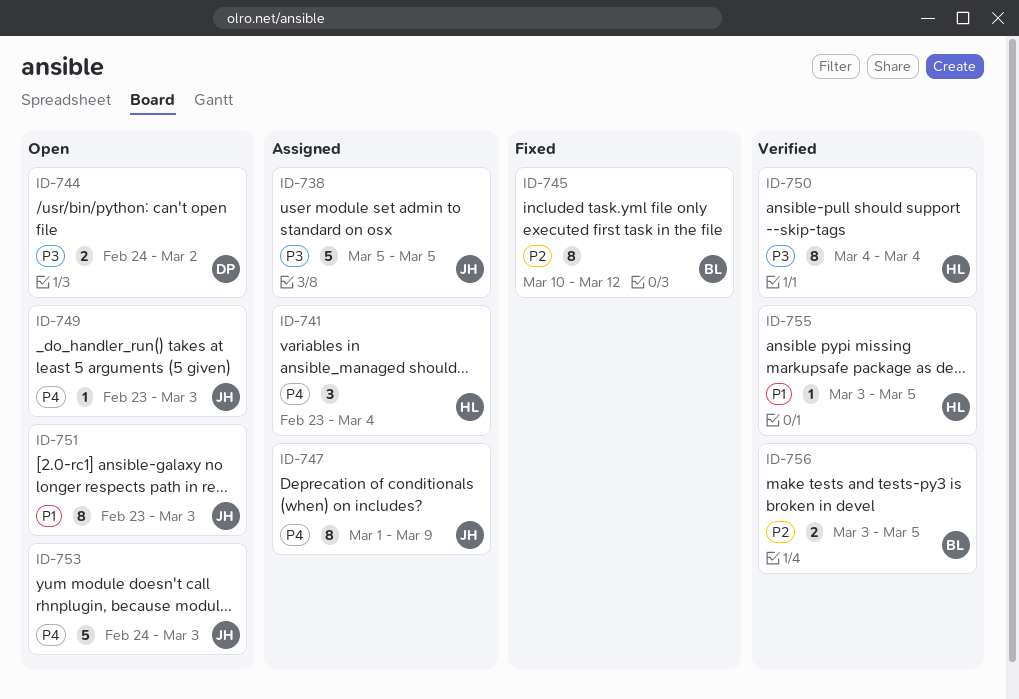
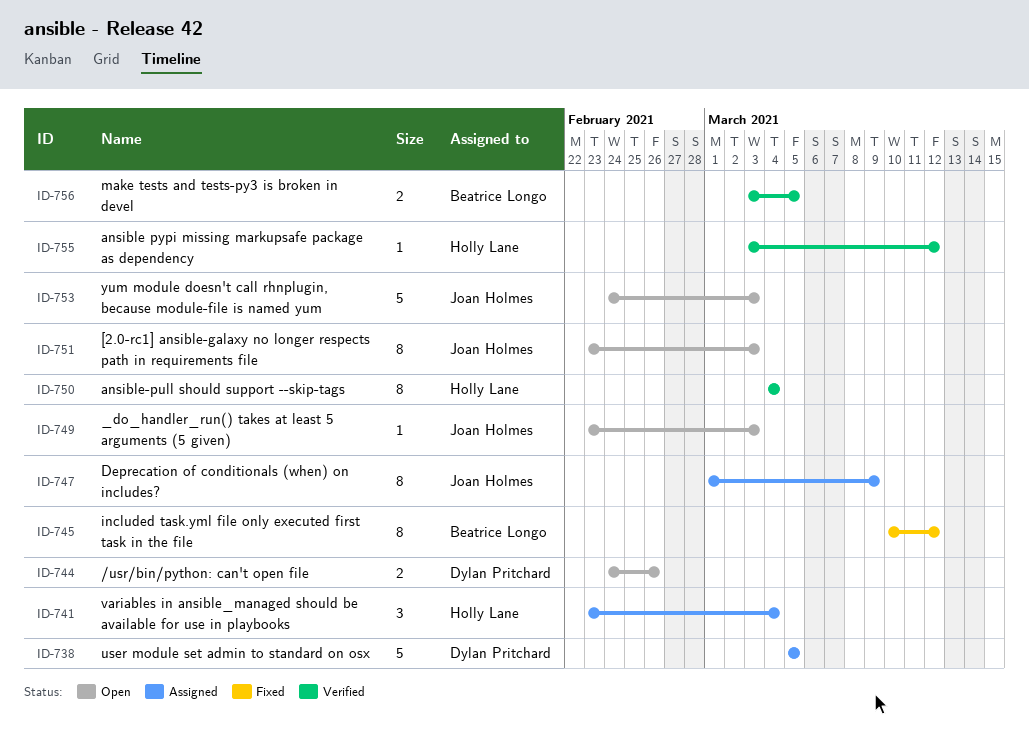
ID-738, owner: Joan Holmes -> Dylan Pritchard
ID-744, due: Mar 2 -> Feb 26
ID-755, due: Mar 5 -> Mar 12

